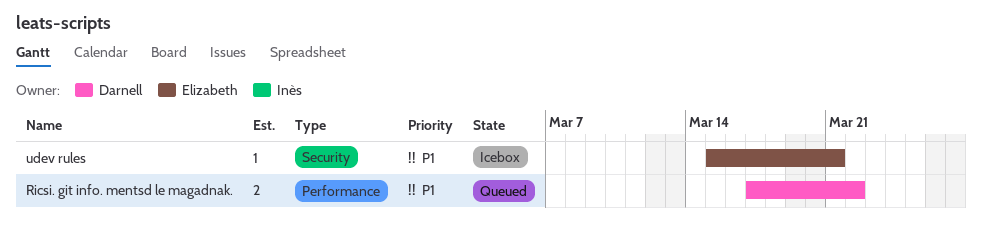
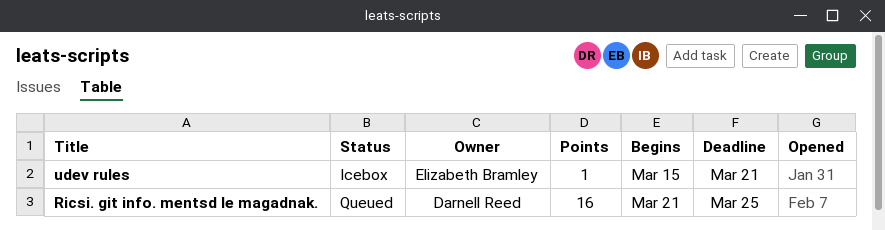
Ricsi. git info. mentsd le magadnak., estimate: 2 -> 16
Ricsi. git info. mentsd le magadnak., start: Mar 17 -> Mar 21
Ricsi. git info. mentsd le magadnak., due: Mar 22 -> Mar 25

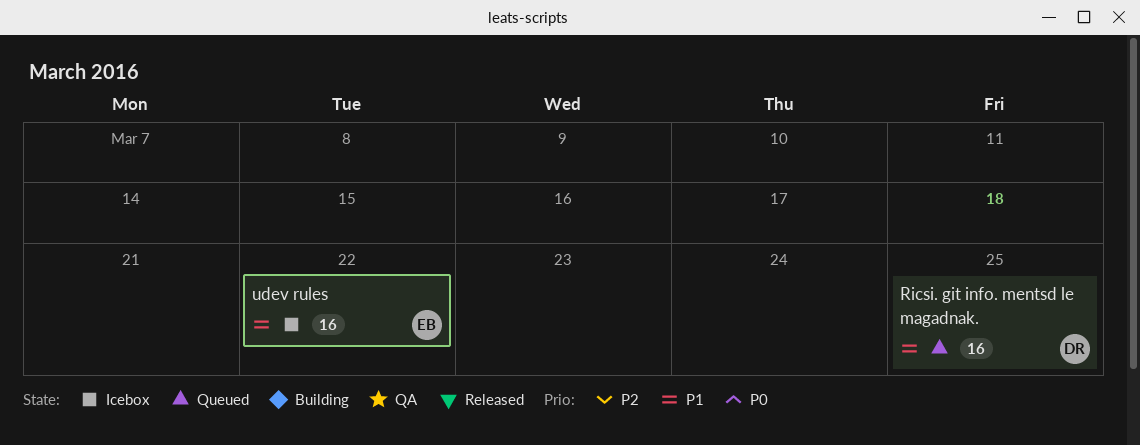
udev rules, estimate: 1 -> 16
udev rules, due: Mar 21 -> Mar 22

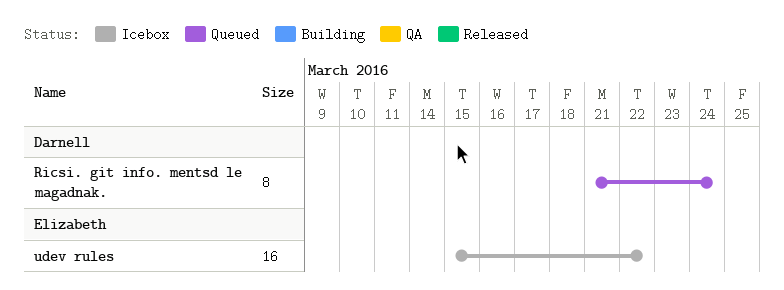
Ricsi. git info. mentsd le magadnak., estimate: 16 -> 8
Ricsi. git info. mentsd le magadnak., due: Mar 25 -> Mar 24

